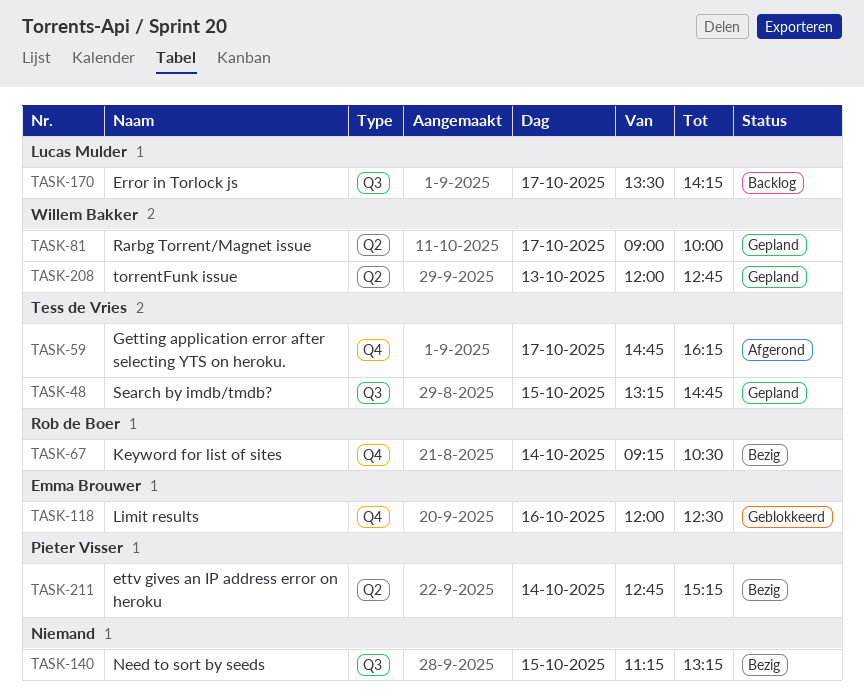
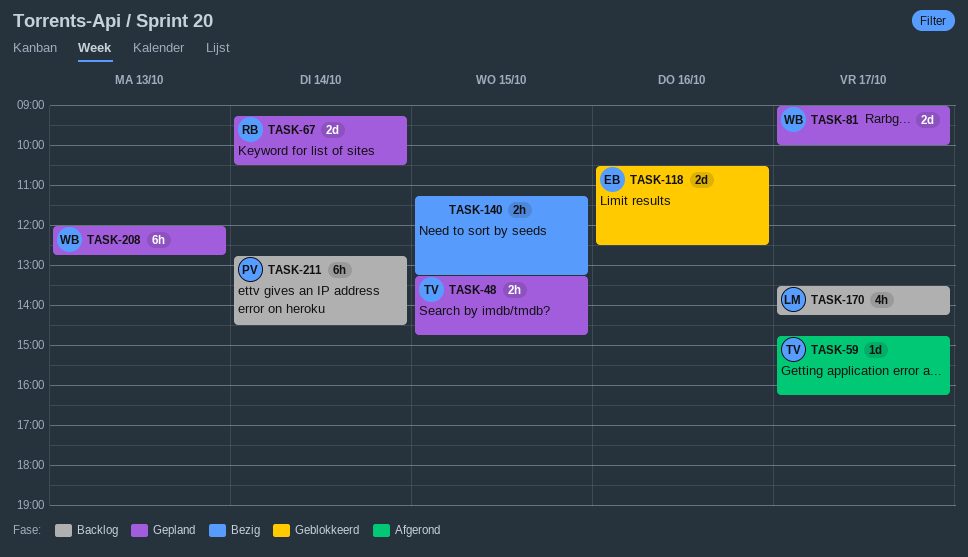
TASK-67, status: Bezig -> Gepland
TASK-118, begins: 12:00 -> 10:30
TASK-211, status: Bezig -> Backlog
TASK-211, ends: 15:15 -> 14:30

